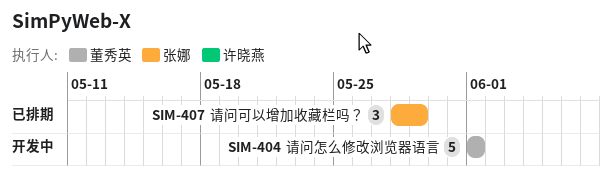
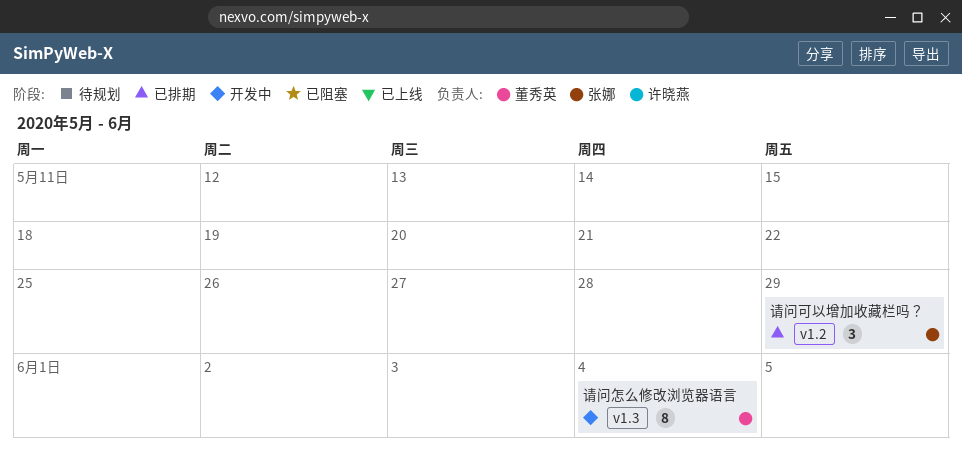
请问怎么修改浏览器语言, estimate: 5 -> 8
请问怎么修改浏览器语言, due: Jun 1 -> Jun 4

